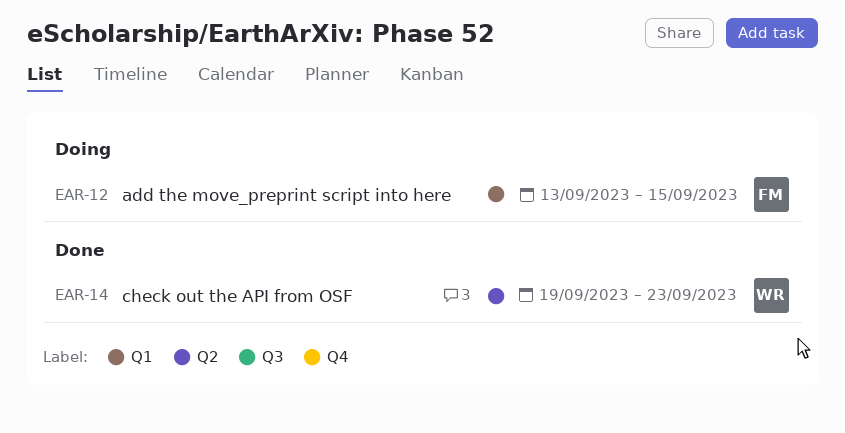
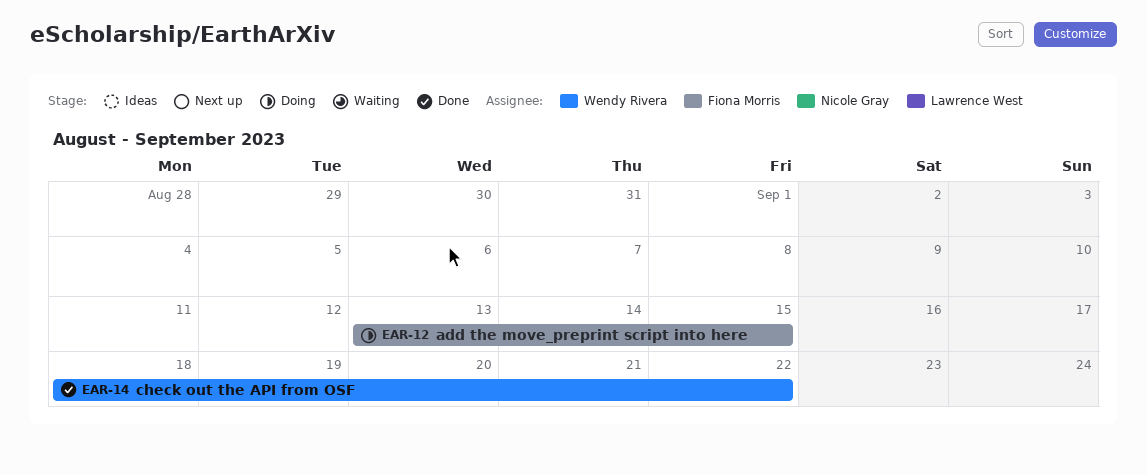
EAR-14, start: Sep 19 -> Sep 18
EAR-14, due: Sep 23 -> Sep 22

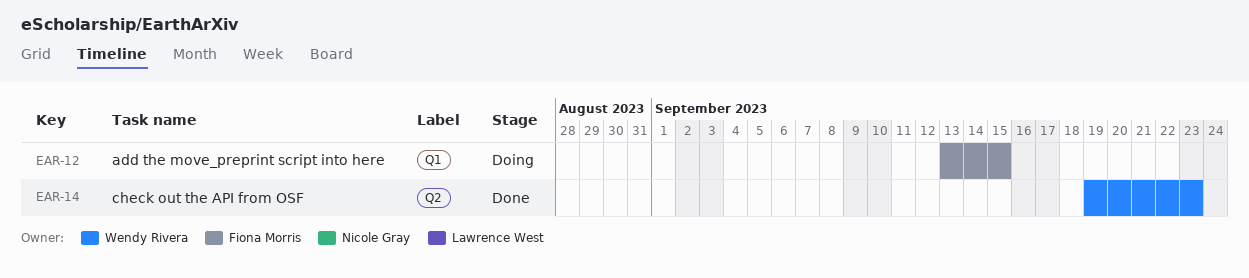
EAR-14, start: Sep 18 -> Sep 19
EAR-14, due: Sep 22 -> Sep 23

